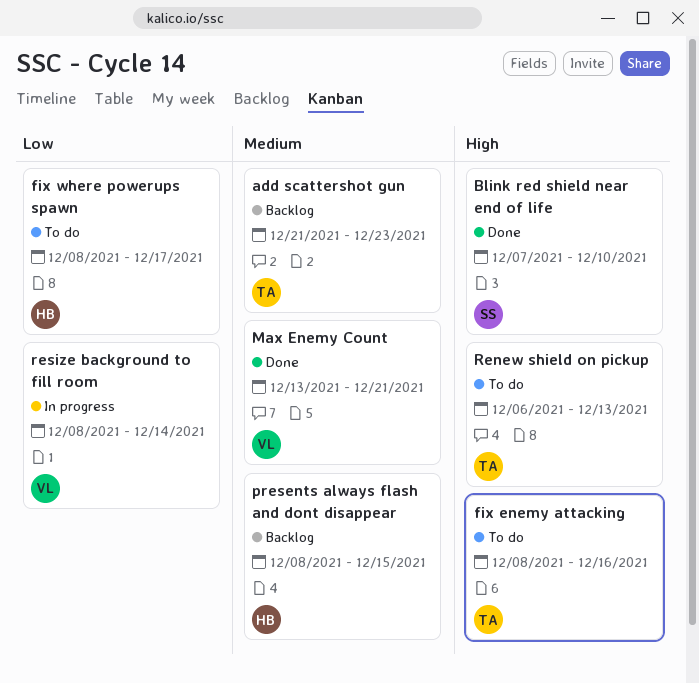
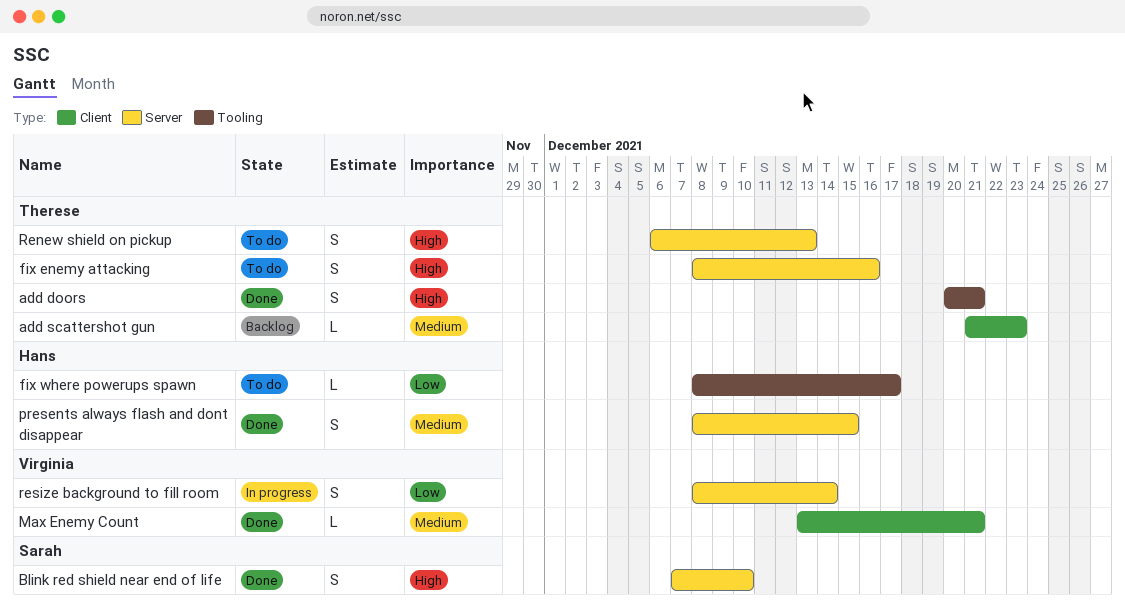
add doors: none -> present
presents always flash and dont disappear, status: Backlog -> Done

